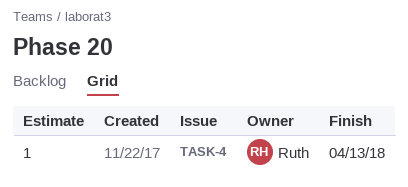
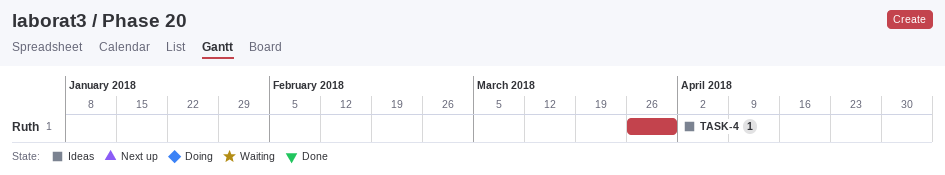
TASK-4, due: Apr 13 -> Mar 30

